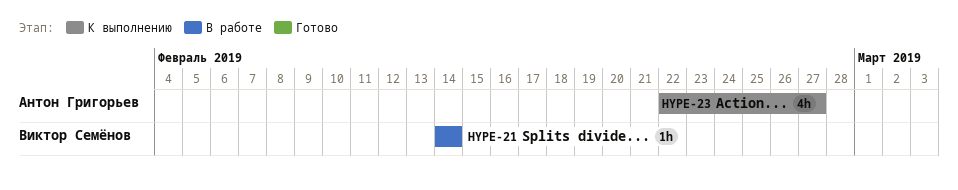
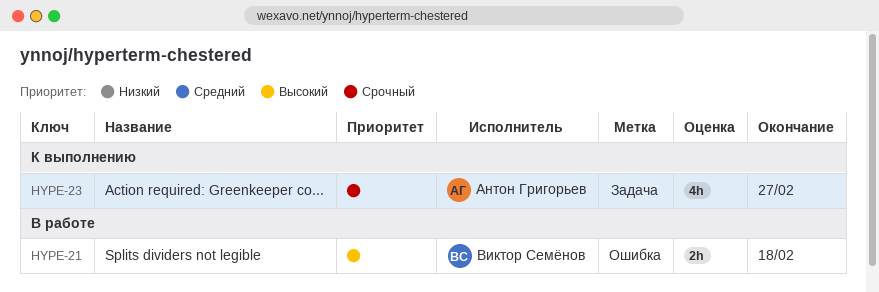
HYPE-21, estimate: 1h -> 2h
HYPE-21, due: Feb 14 -> Feb 18

